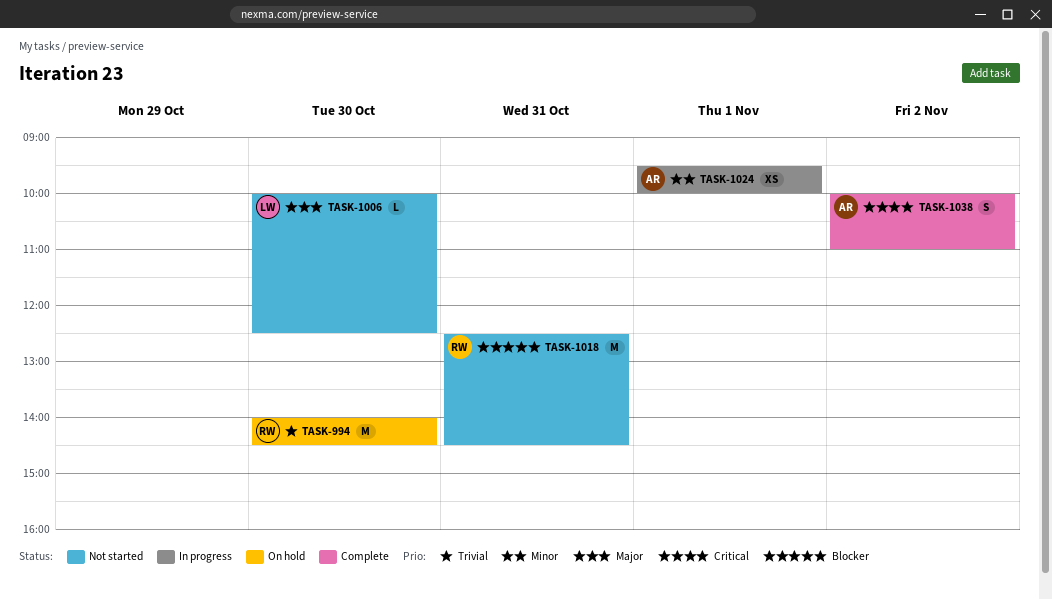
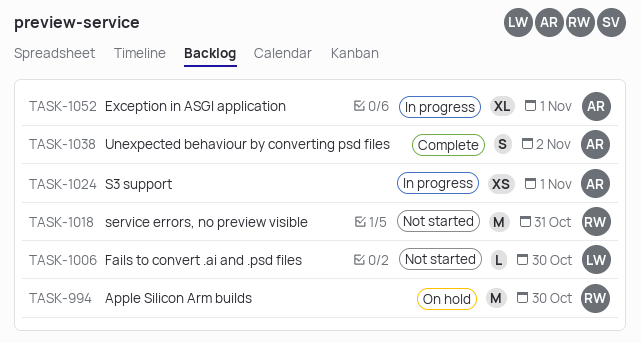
TASK-1052: none -> present

